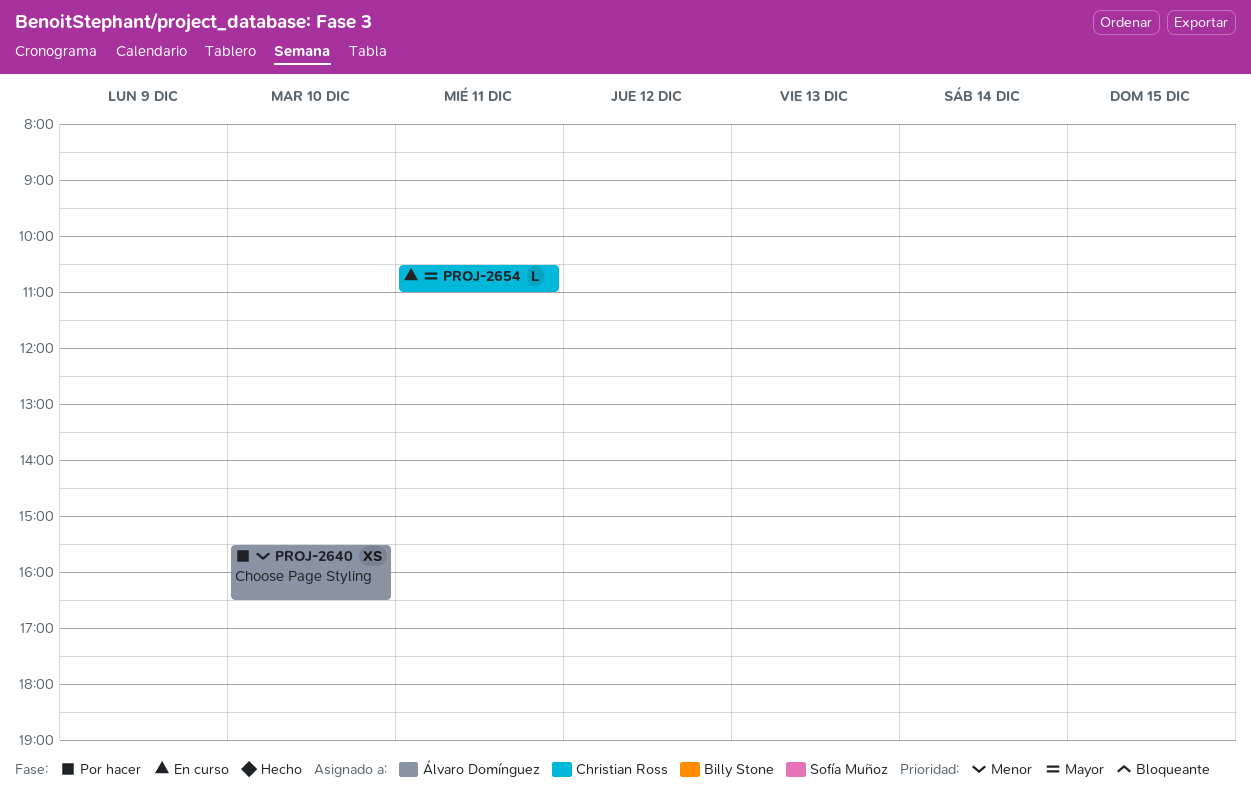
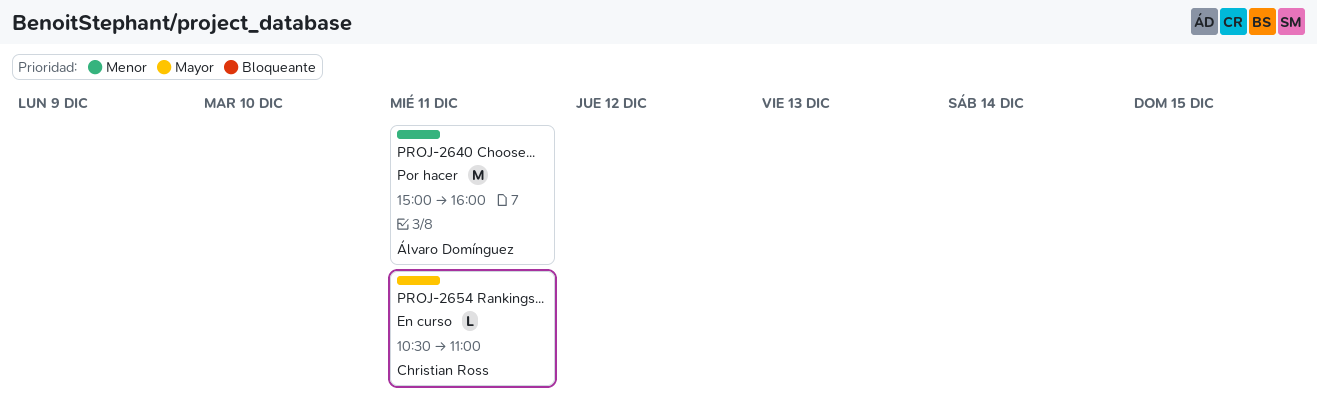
PROJ-2640, estimate: XS -> M
PROJ-2640, day: Dec 10 -> Dec 11
PROJ-2640, begins: 15:30 -> 15:00
PROJ-2640, ends: 16:30 -> 16:00

